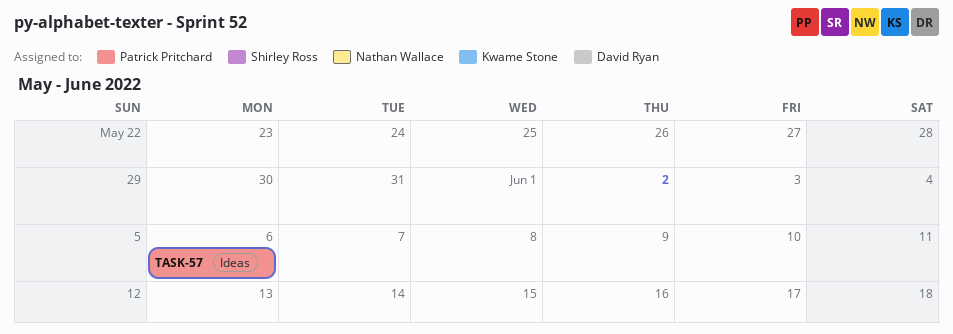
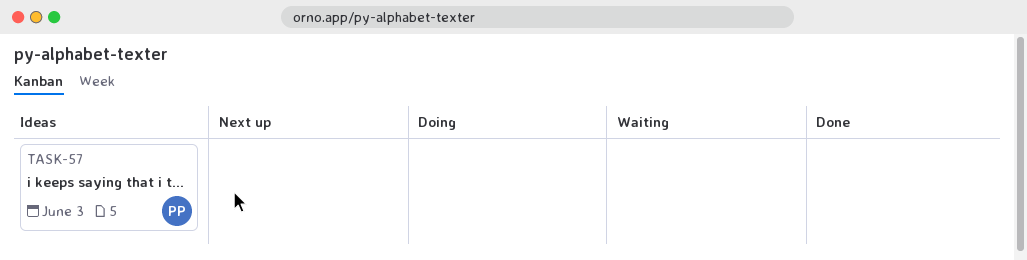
TASK-57, due: Jun 6 -> Jun 3

